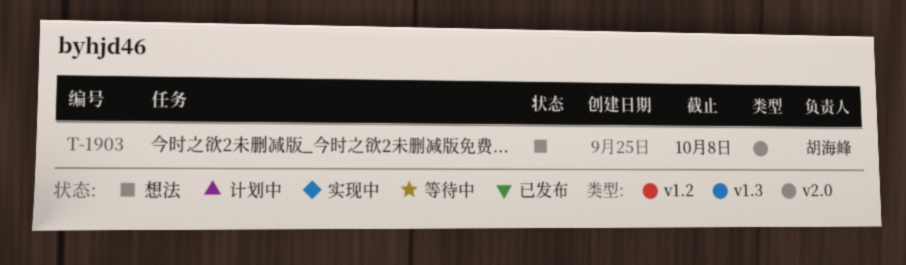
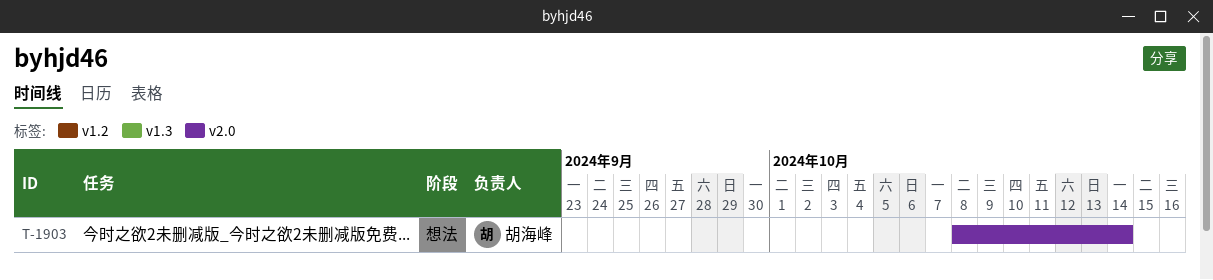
T-1903, due: Oct 8 -> Oct 14

